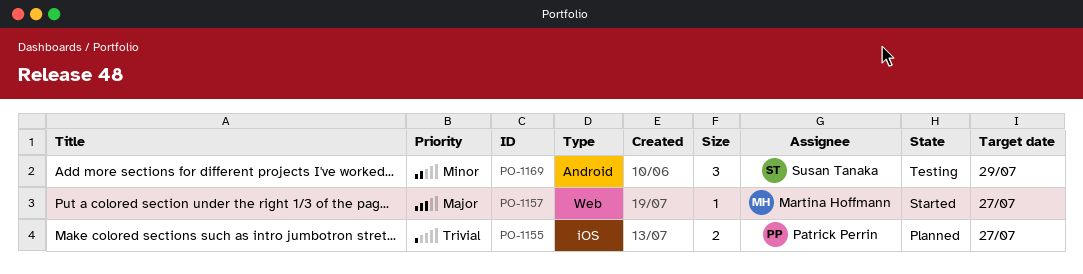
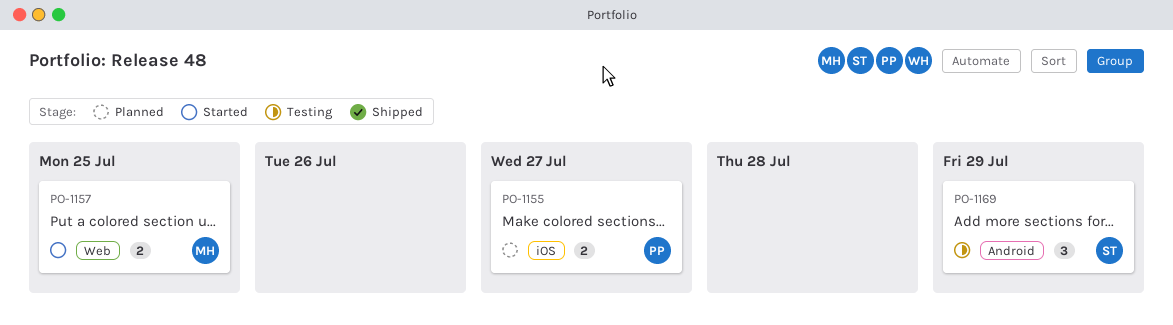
PO-1157, estimate: 1 -> 2
PO-1157, due: Jul 27 -> Jul 25

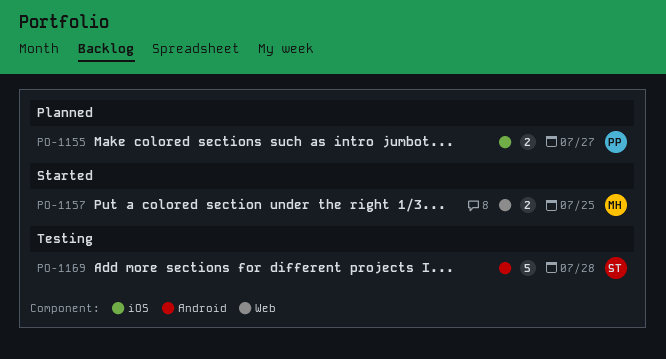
PO-1169, estimate: 3 -> 5
PO-1169, due: Jul 29 -> Jul 28

